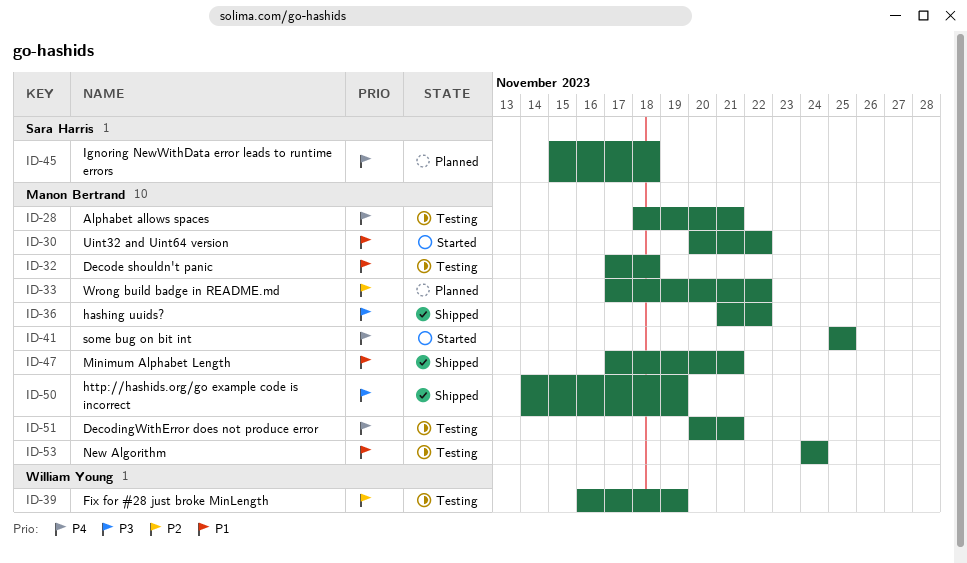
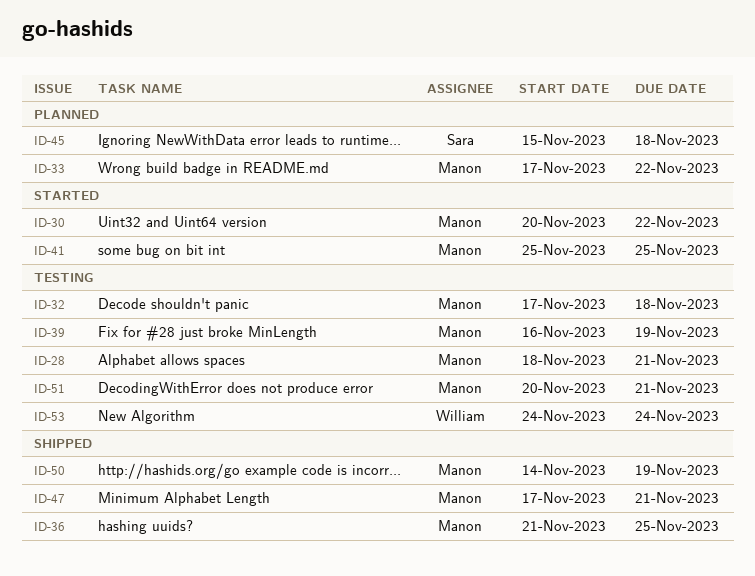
ID-36, due: Nov 22 -> Nov 25
ID-39, owner: William Young -> Manon Bertrand
ID-53, owner: Manon Bertrand -> William Young

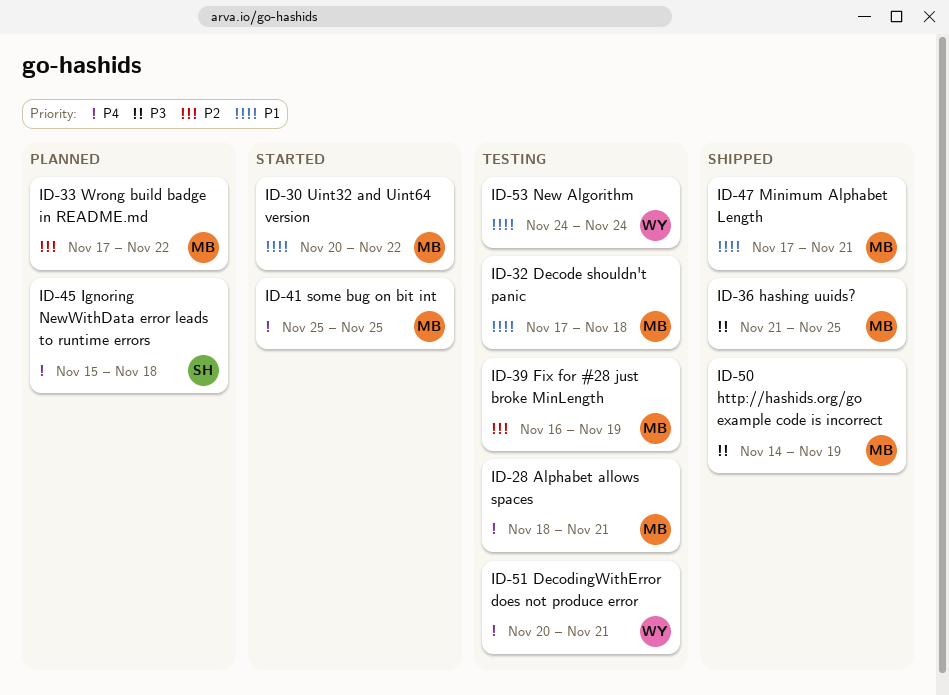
ID-51, owner: Manon -> William

